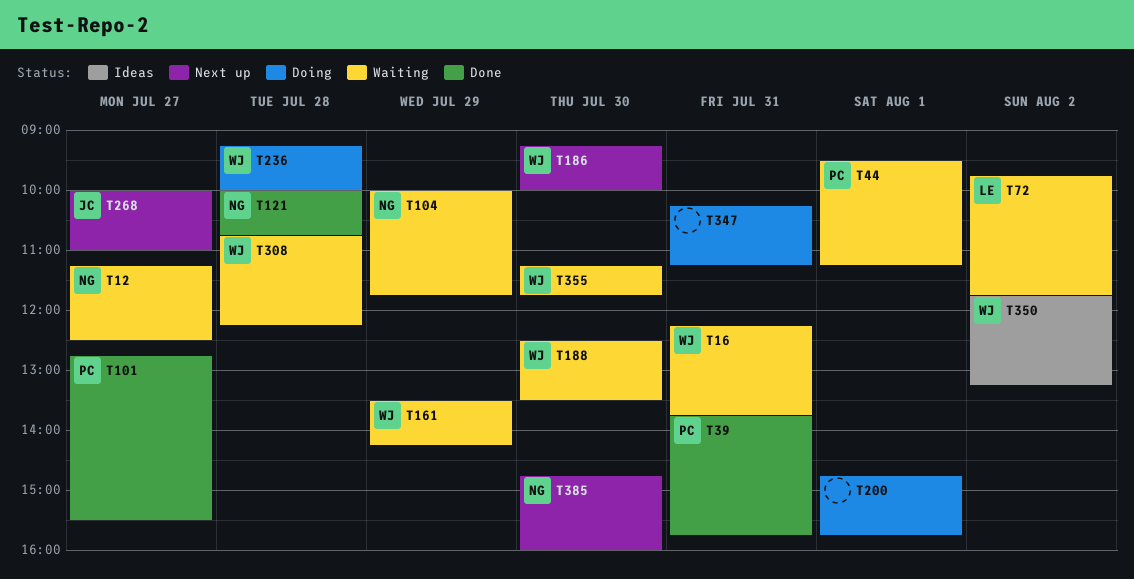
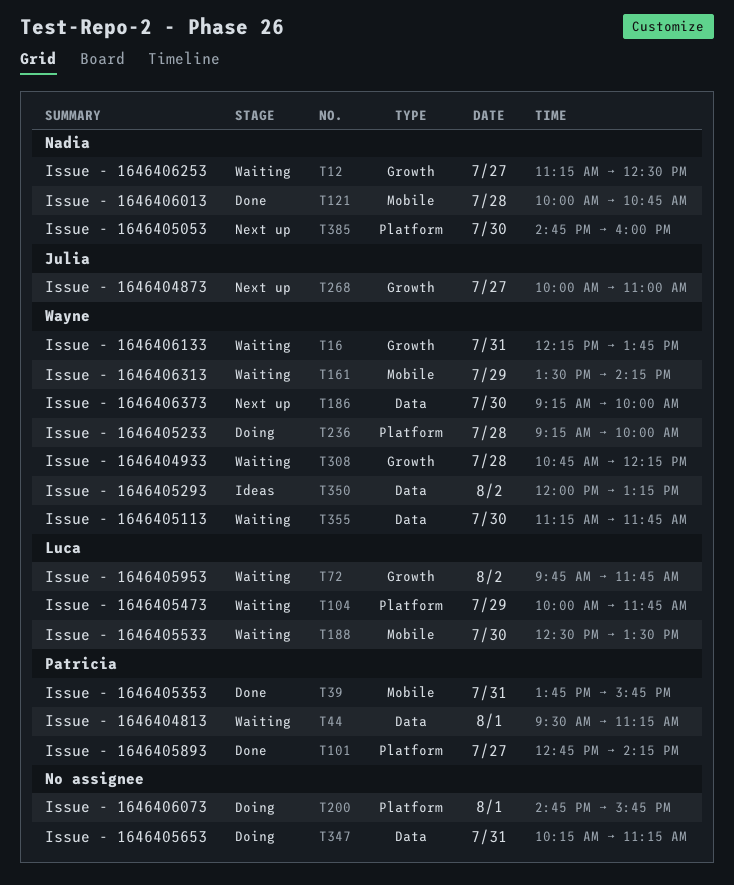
T101, ends: 15:30 -> 14:15
T104, owner: Nadia -> Luca
T188, owner: Wayne -> Luca
T350, begins: 11:45 -> 12:00

